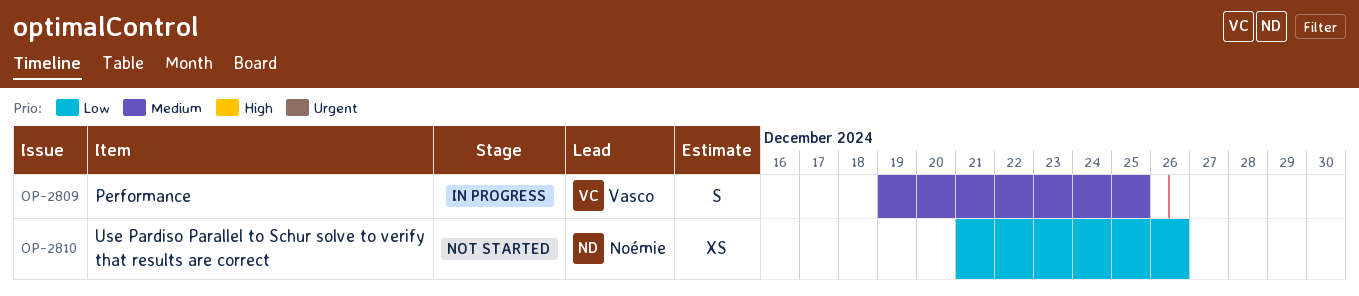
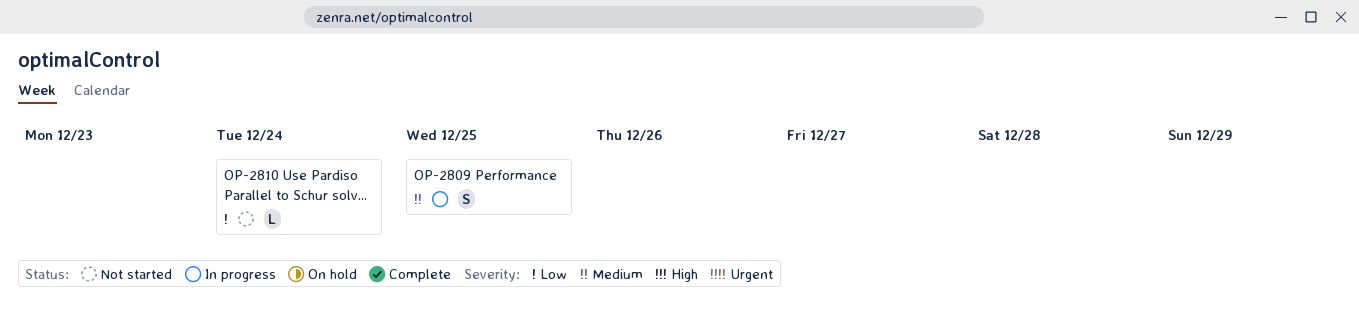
OP-2810, estimate: XS -> L
OP-2810, due: Dec 26 -> Dec 24

